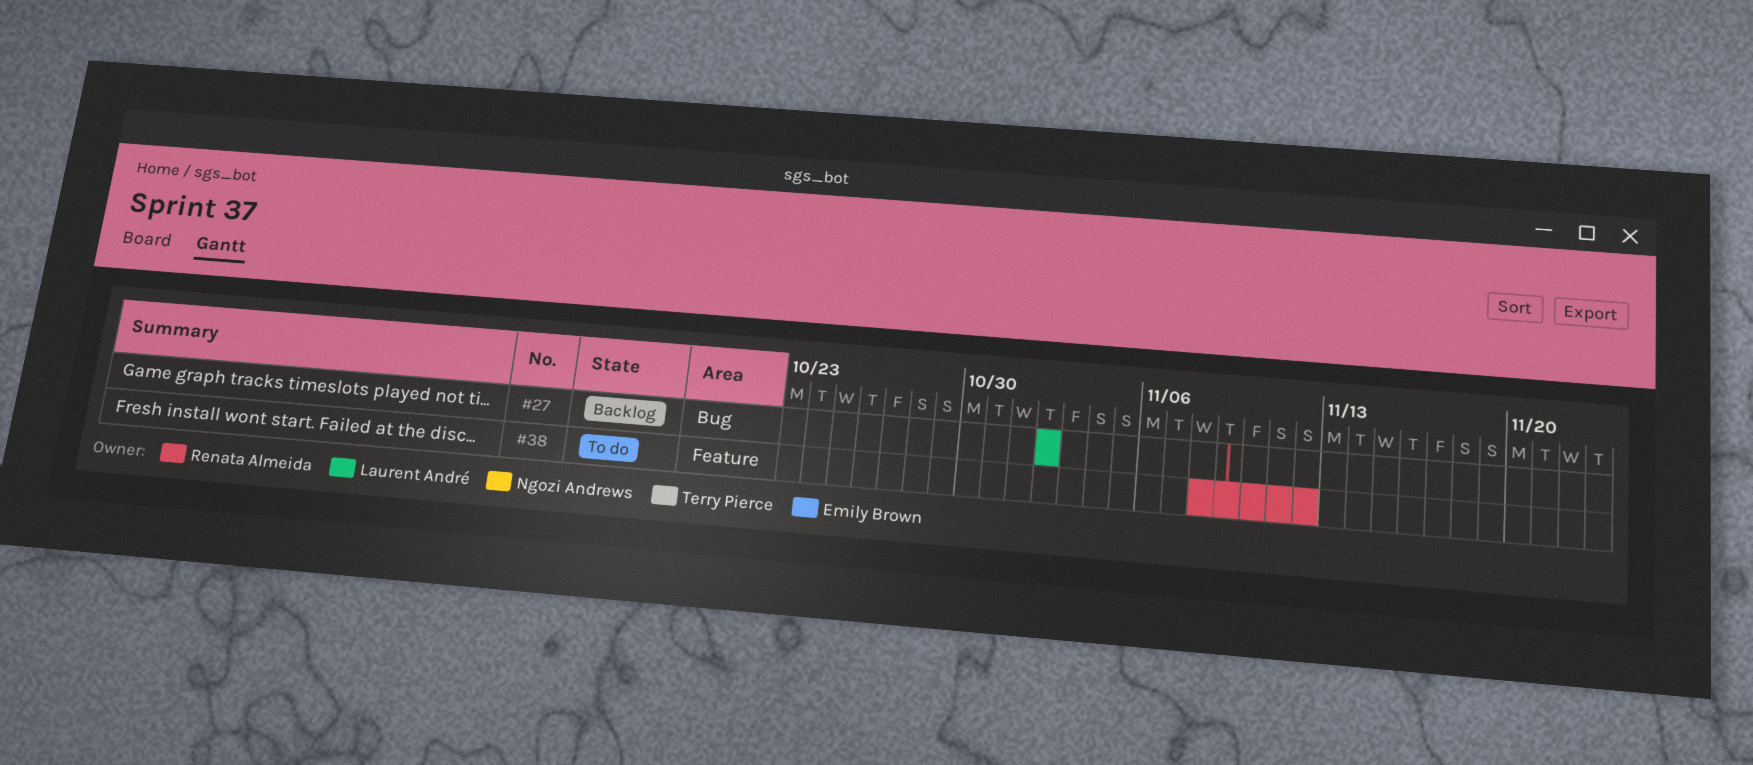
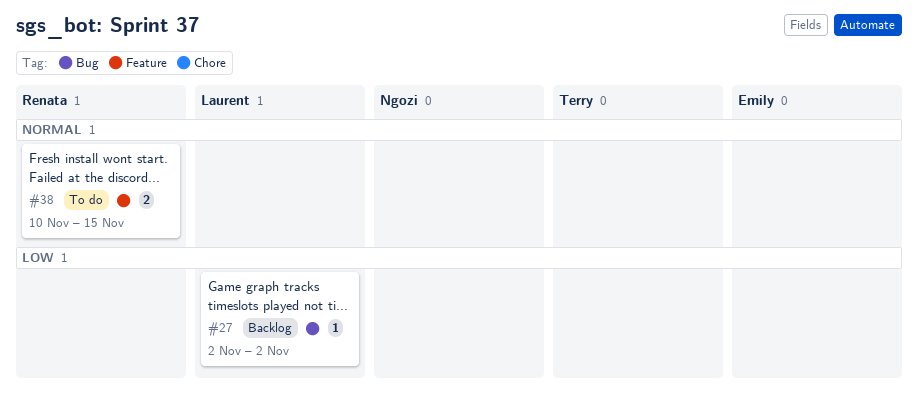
#38, start: Nov 8 -> Nov 10
#38, due: Nov 12 -> Nov 15

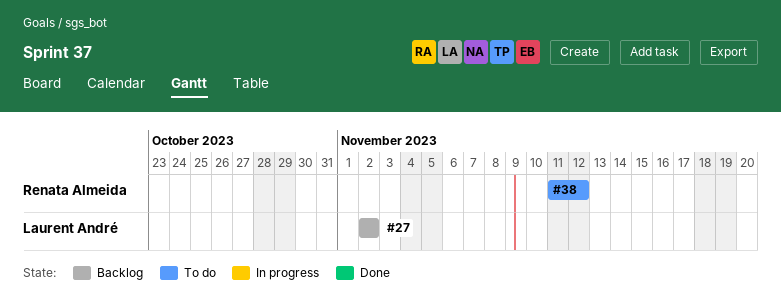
#38, start: Nov 10 -> Nov 11
#38, due: Nov 15 -> Nov 12

